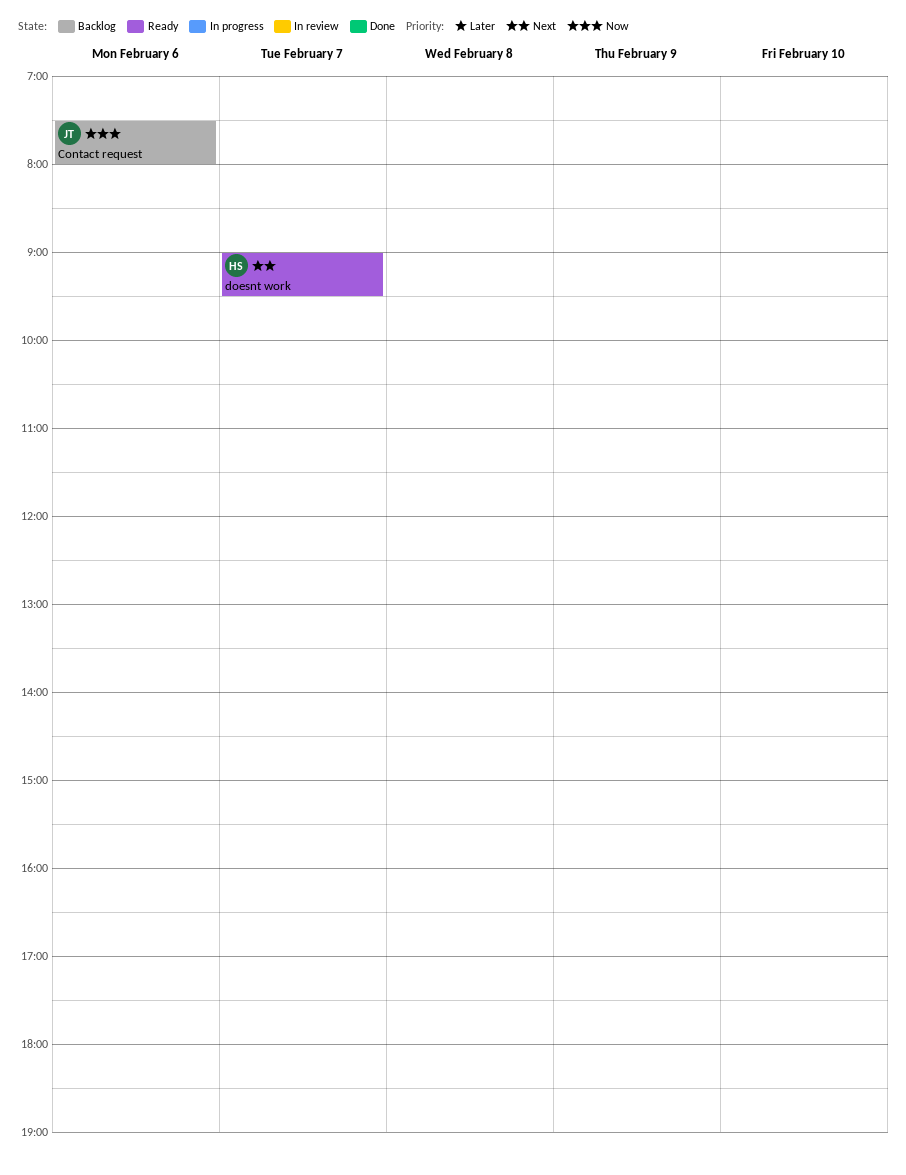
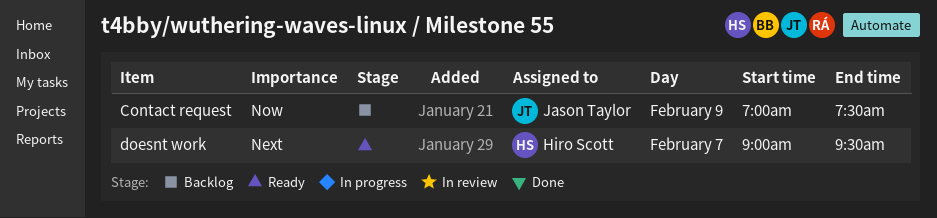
Contact request, day: Feb 6 -> Feb 9
Contact request, begins: 07:30 -> 07:00
Contact request, ends: 08:00 -> 07:30

